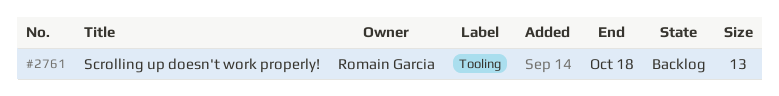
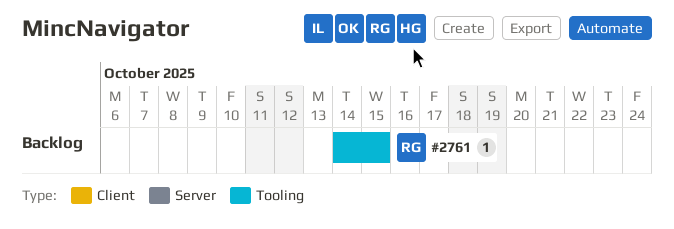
#2761, estimate: 13 -> 1
#2761, due: Oct 18 -> Oct 15

